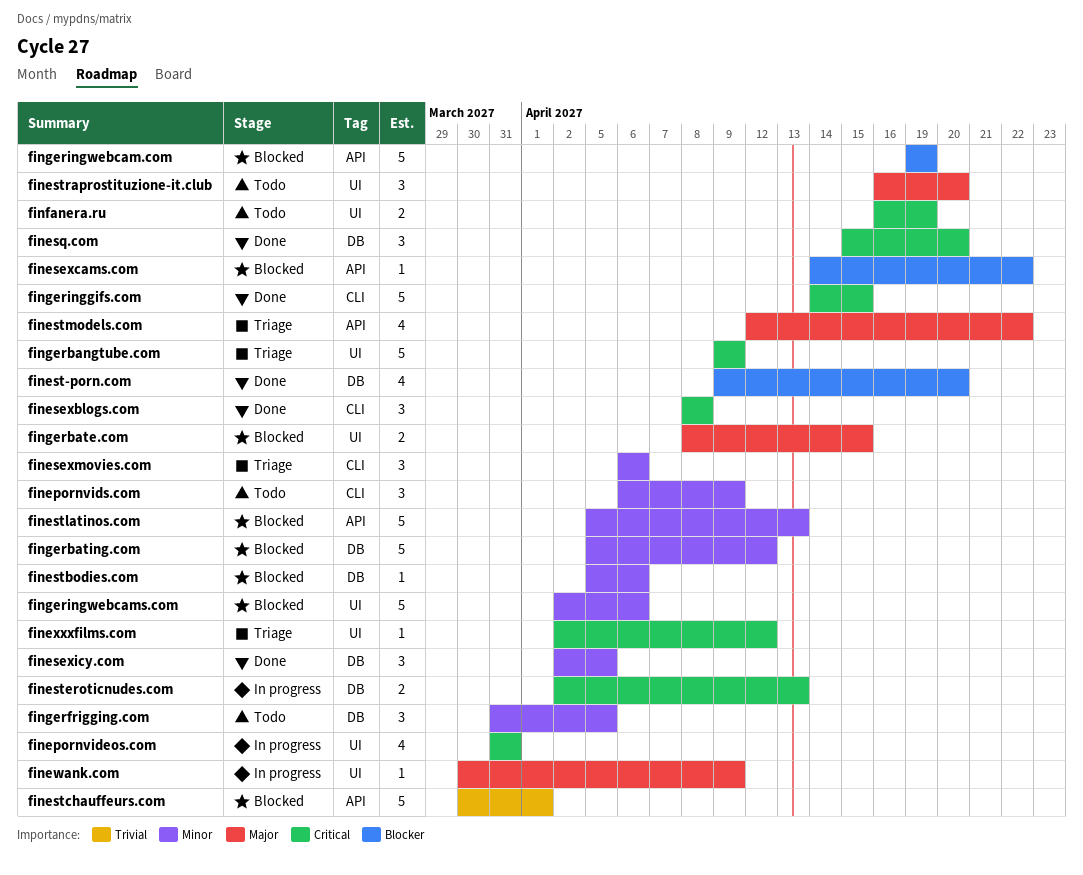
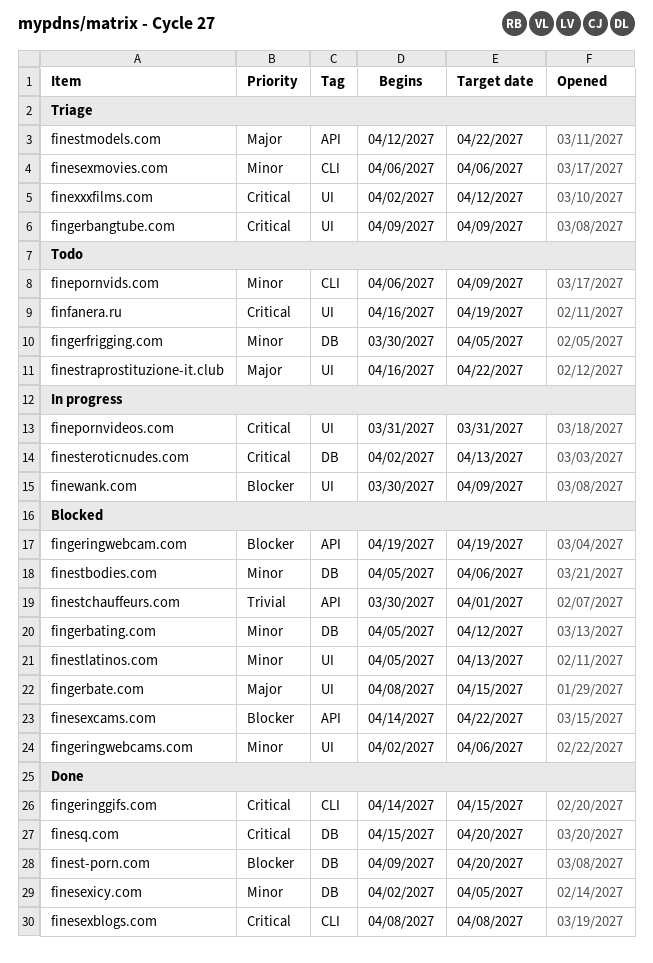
finestlatinos.com, label: API -> UI
finestraprostituzione-it.club, due: Apr 20 -> Apr 22
finewank.com, priority: Major -> Blocker
fingerfrigging.com, start: Mar 31 -> Mar 30

